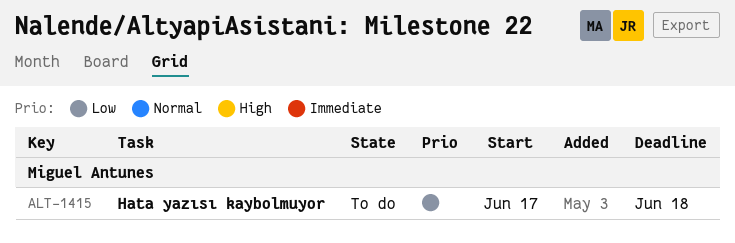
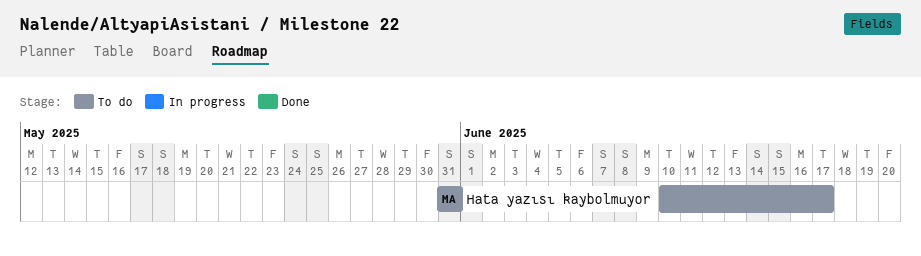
Hata yazısı kaybolmuyor, start: Jun 17 -> Jun 10
Hata yazısı kaybolmuyor, due: Jun 18 -> Jun 17

